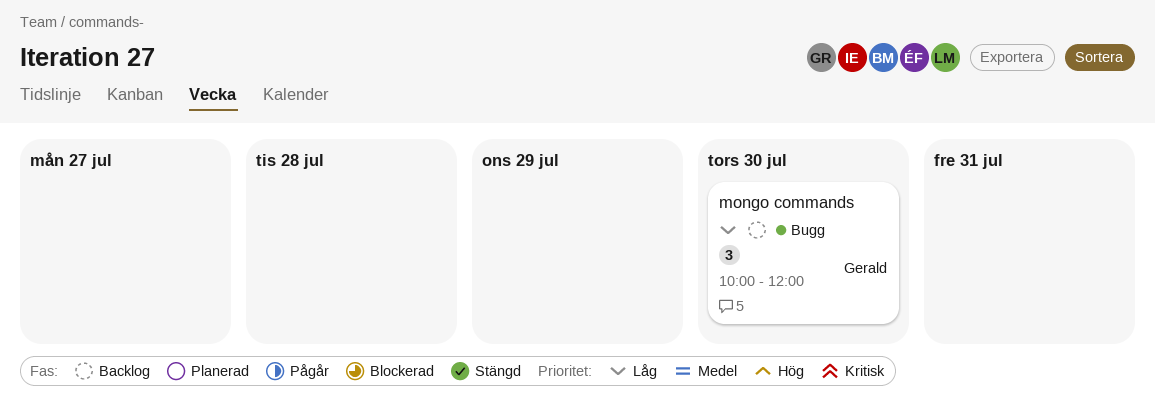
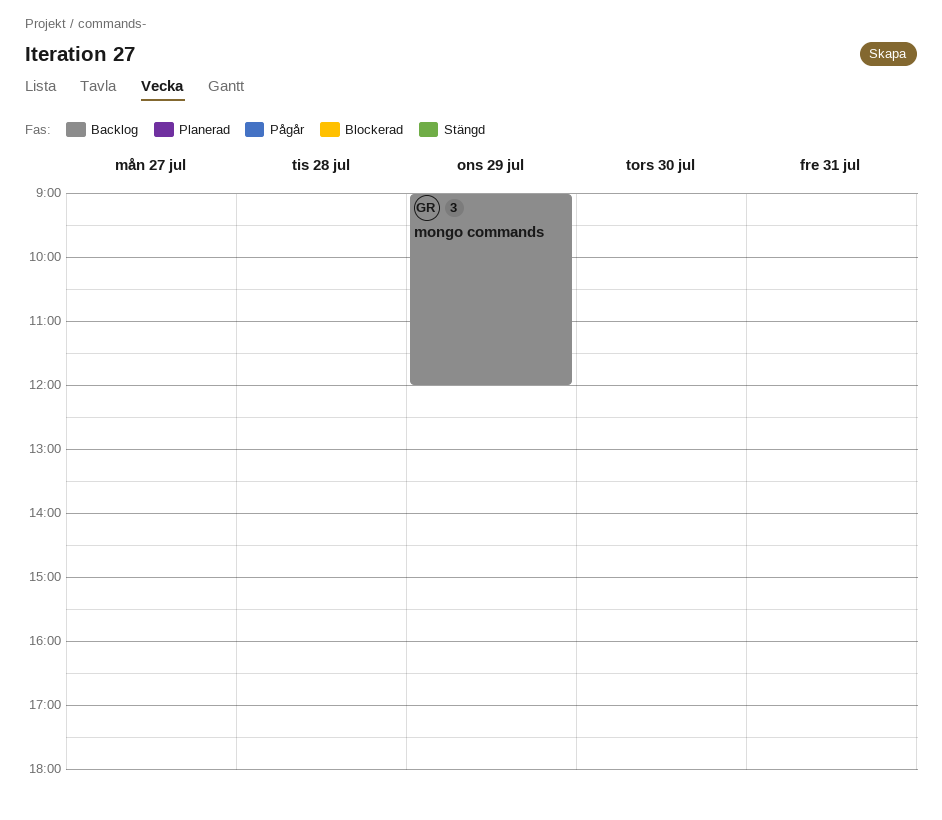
mongo commands, day: Jul 30 -> Jul 29
mongo commands, begins: 10:00 -> 09:00

